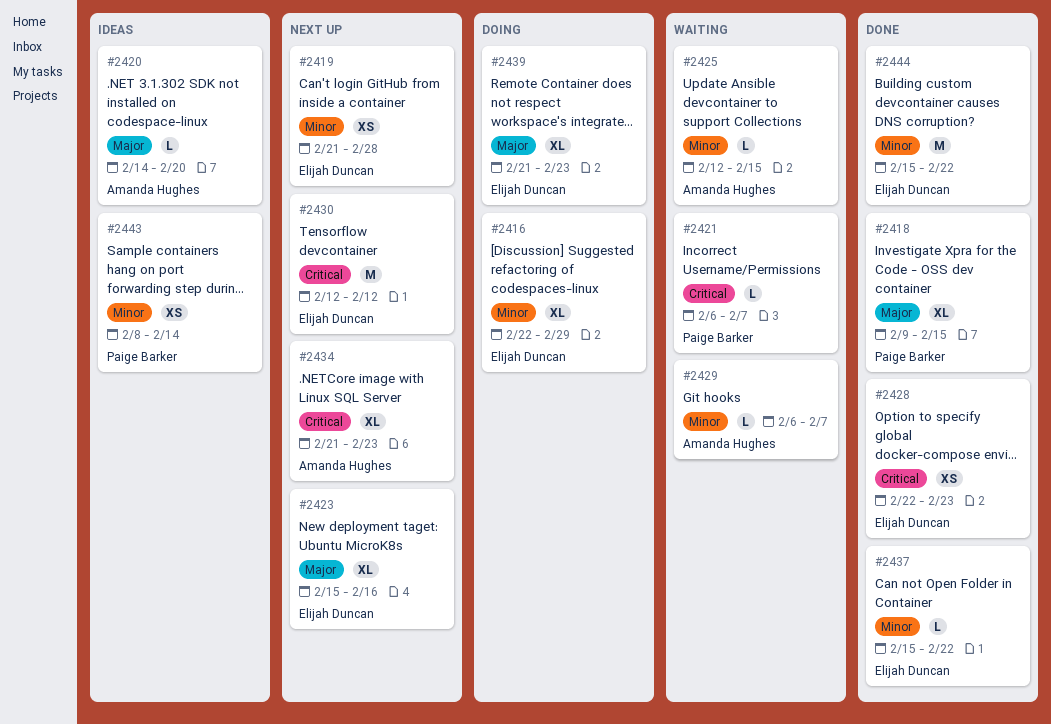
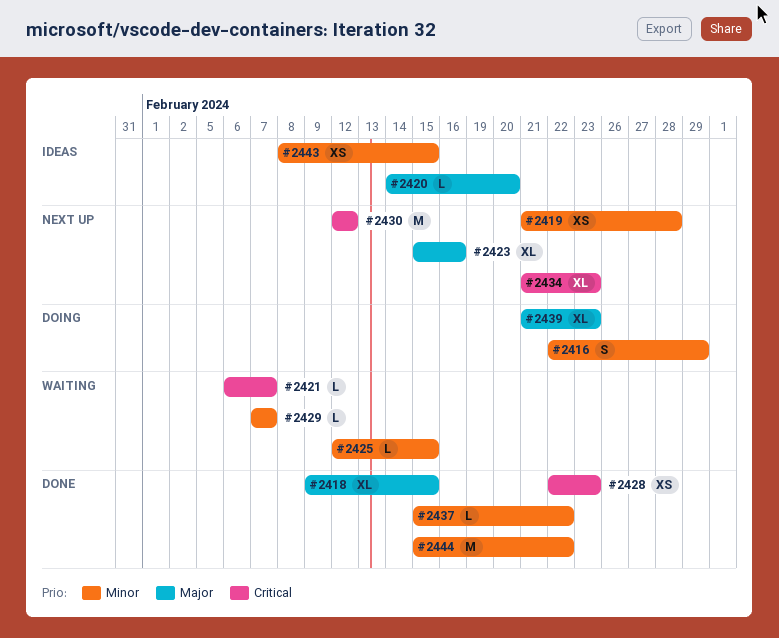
#2416, estimate: XL -> S
#2429, start: Feb 6 -> Feb 7
#2443, due: Feb 14 -> Feb 15

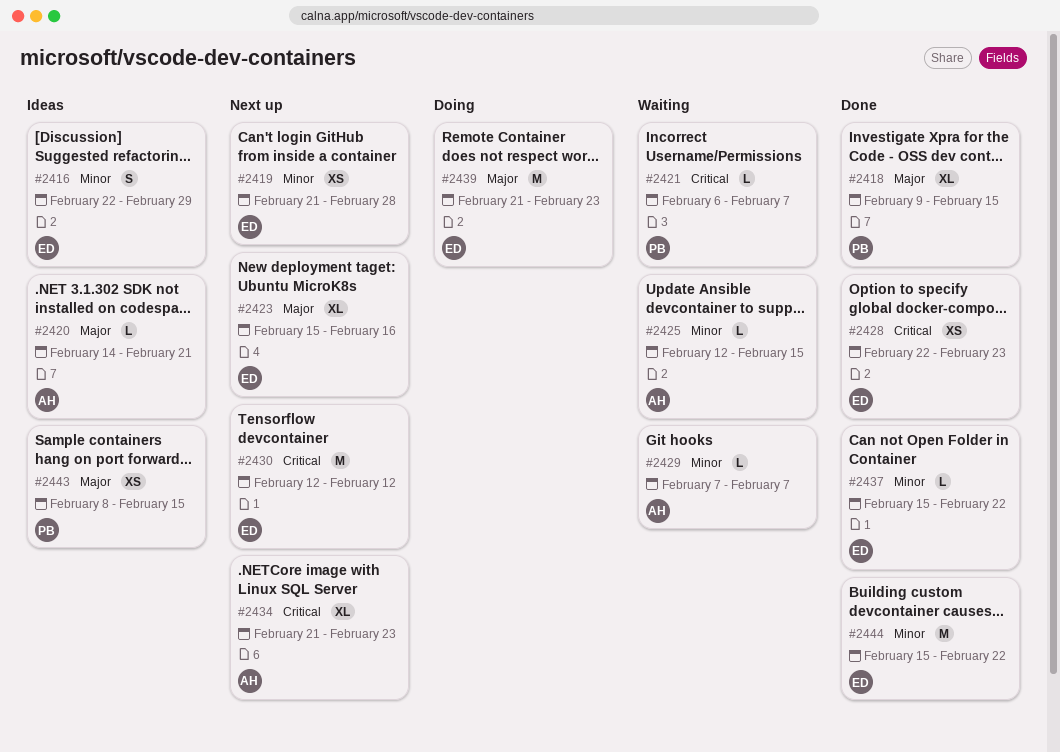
#2416, status: Doing -> Ideas
#2420, due: Feb 20 -> Feb 21
#2439, estimate: XL -> M
#2443, priority: Minor -> Major

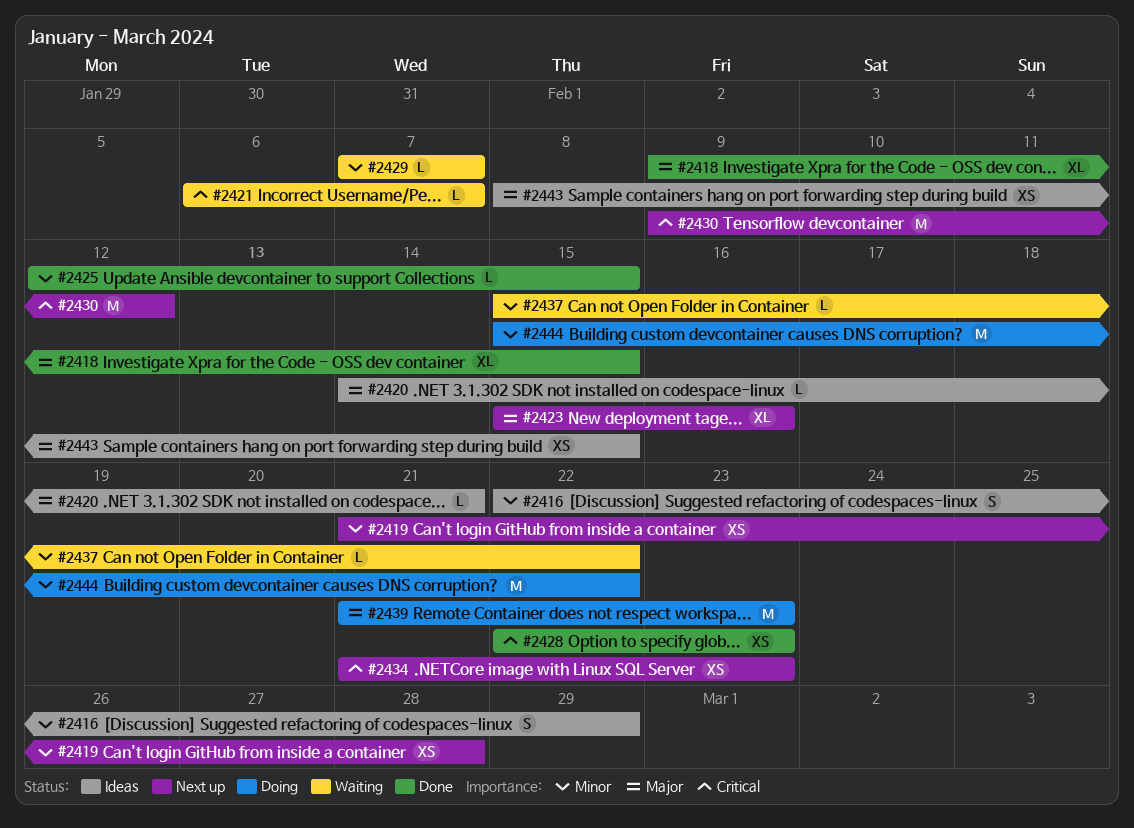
#2425, status: Waiting -> Done
#2430, start: Feb 12 -> Feb 9
#2434, estimate: XL -> XS
#2437, status: Done -> Waiting
#2444, status: Done -> Doing

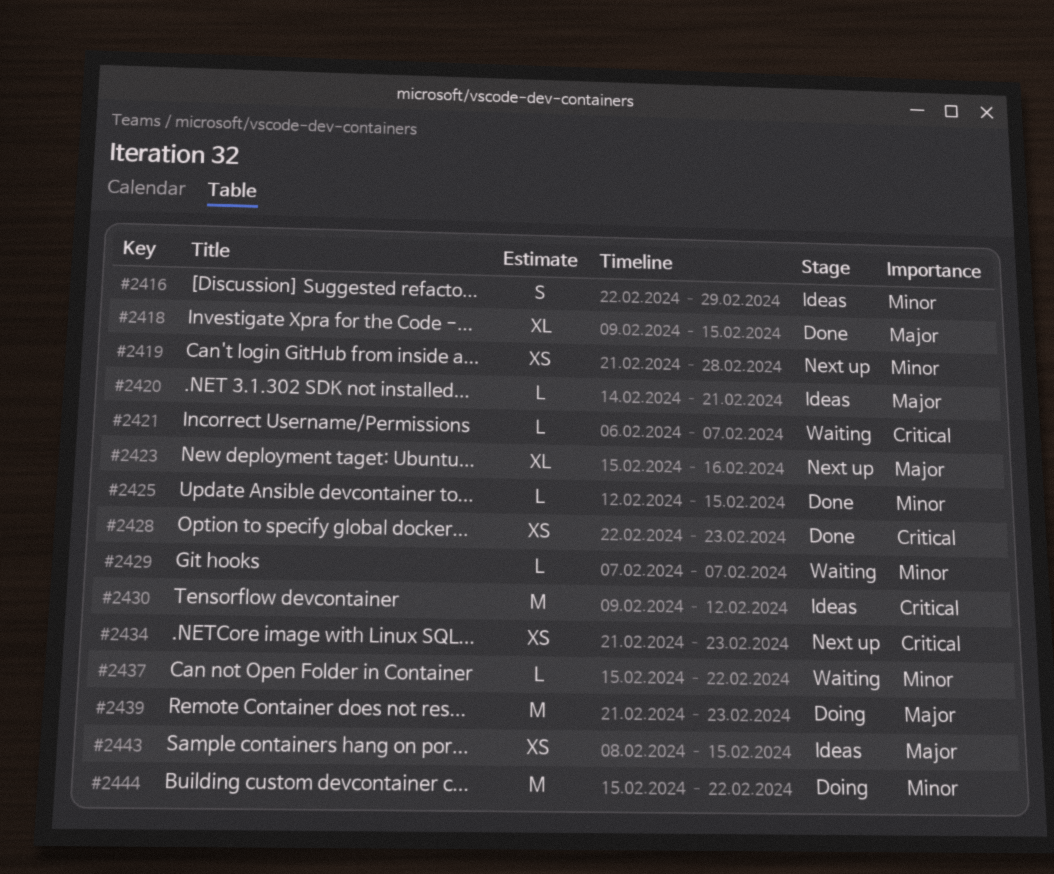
#2430, status: Next up -> Ideas

